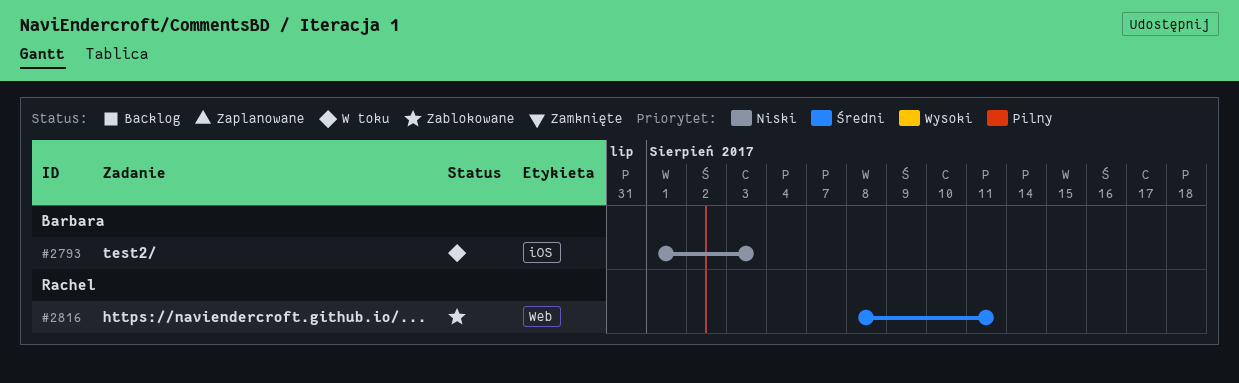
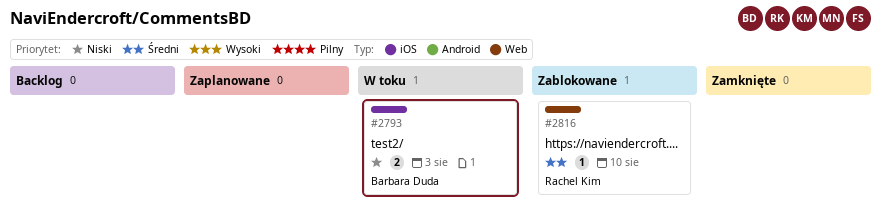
#2816, due: Aug 11 -> Aug 10

